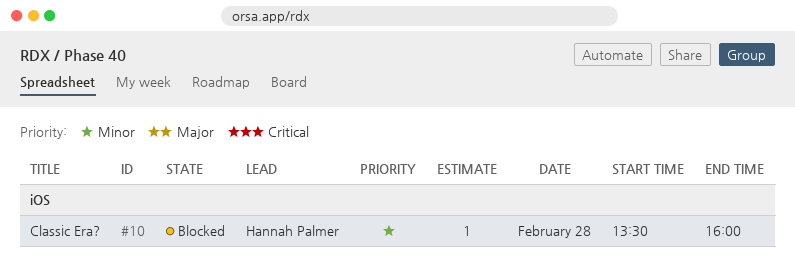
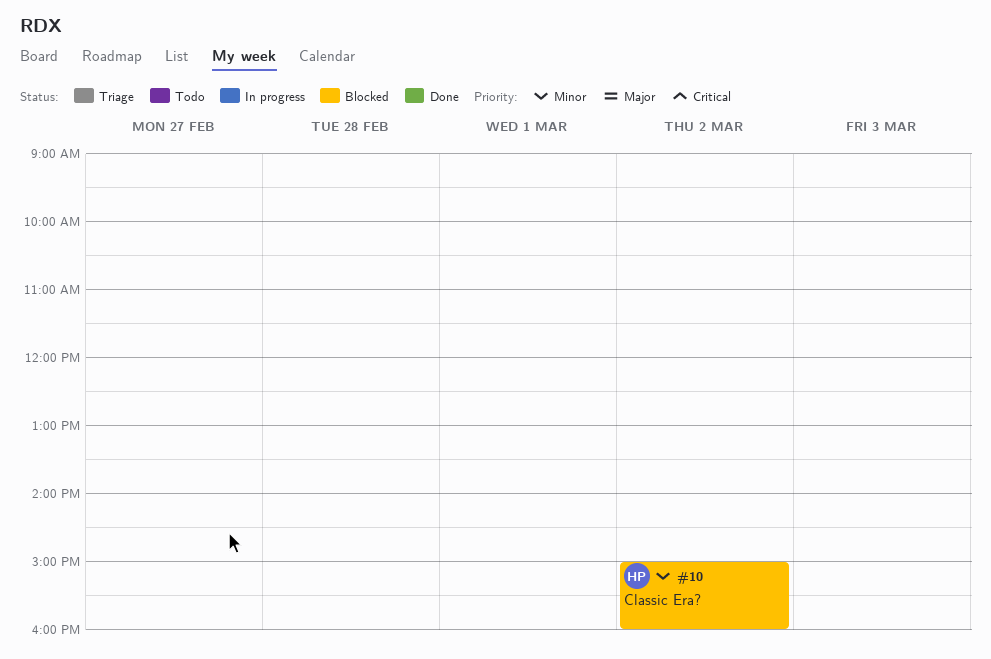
#10, day: Feb 28 -> Mar 2
#10, begins: 13:30 -> 15:00

